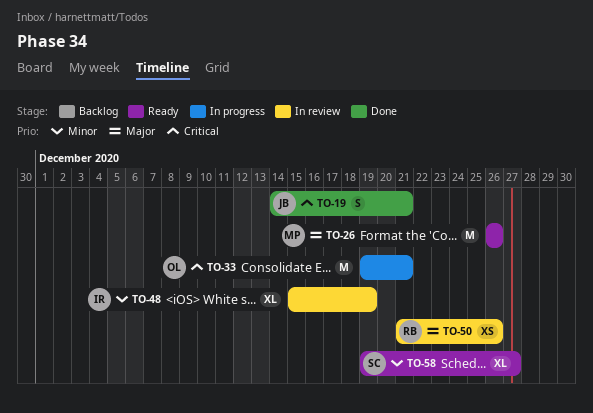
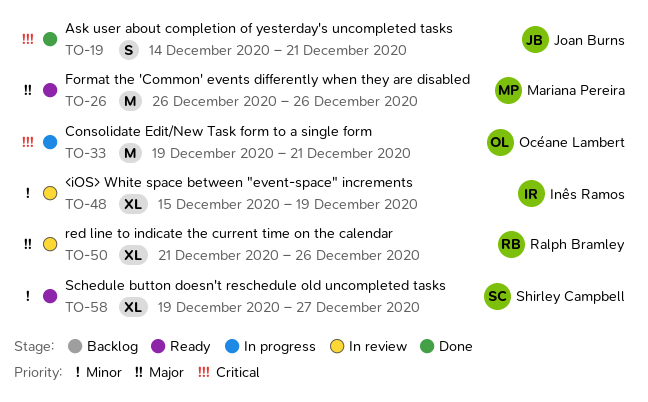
TO-50, estimate: XS -> XL

